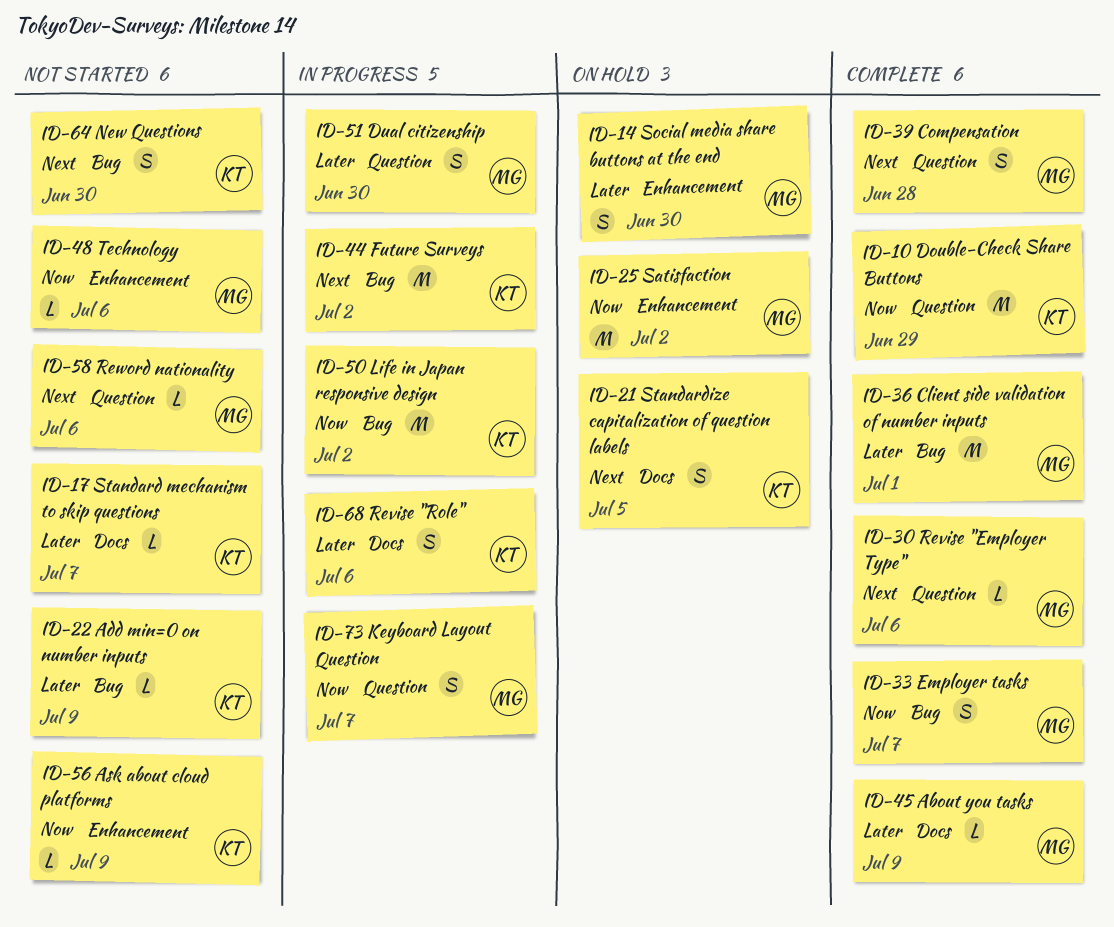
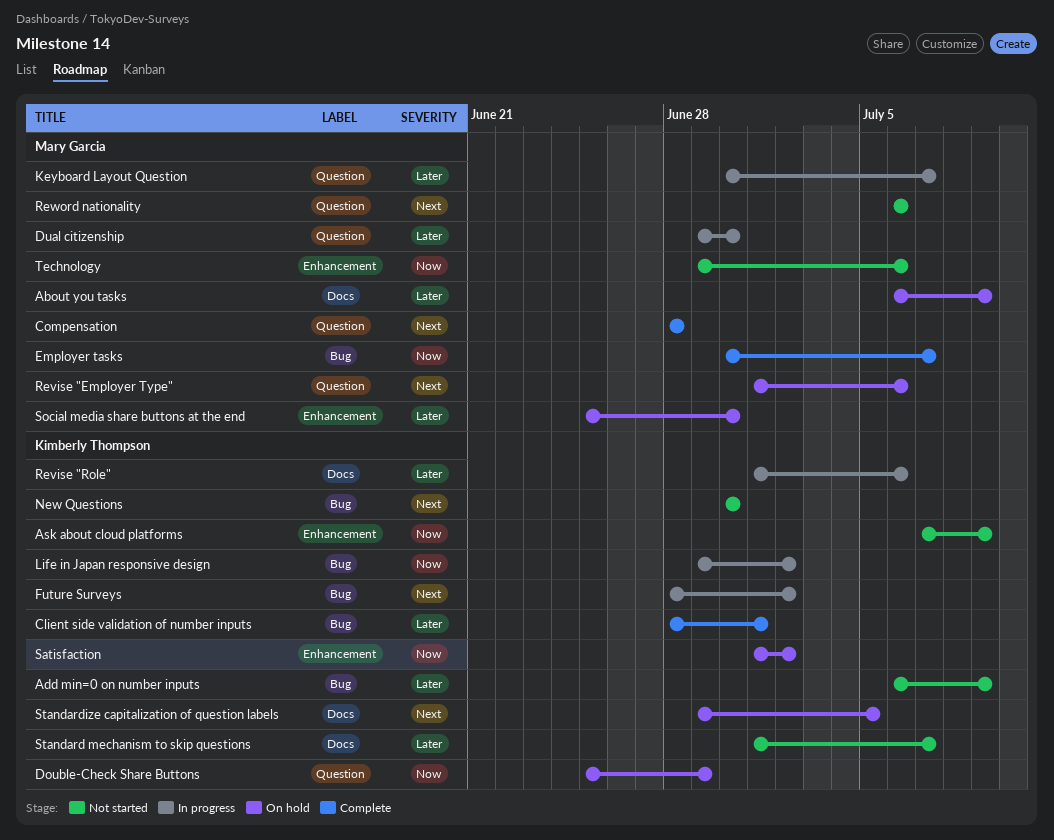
About you tasks, status: Complete -> On hold
Client side validation of number inputs, owner: Mary Garcia -> Kimberly Thompson
Double-Check Share Buttons, status: Complete -> On hold
Keyboard Layout Question, priority: Now -> Later
Revise "Employer Type", status: Complete -> On hold
Satisfaction, owner: Mary Garcia -> Kimberly Thompson

